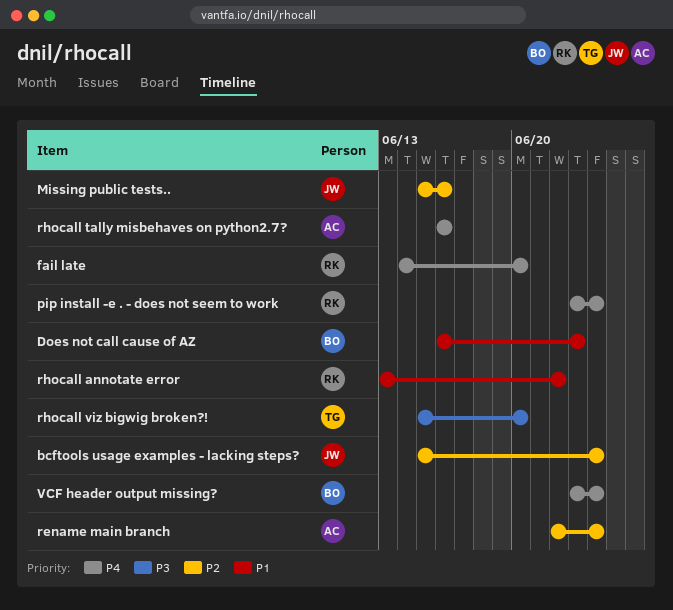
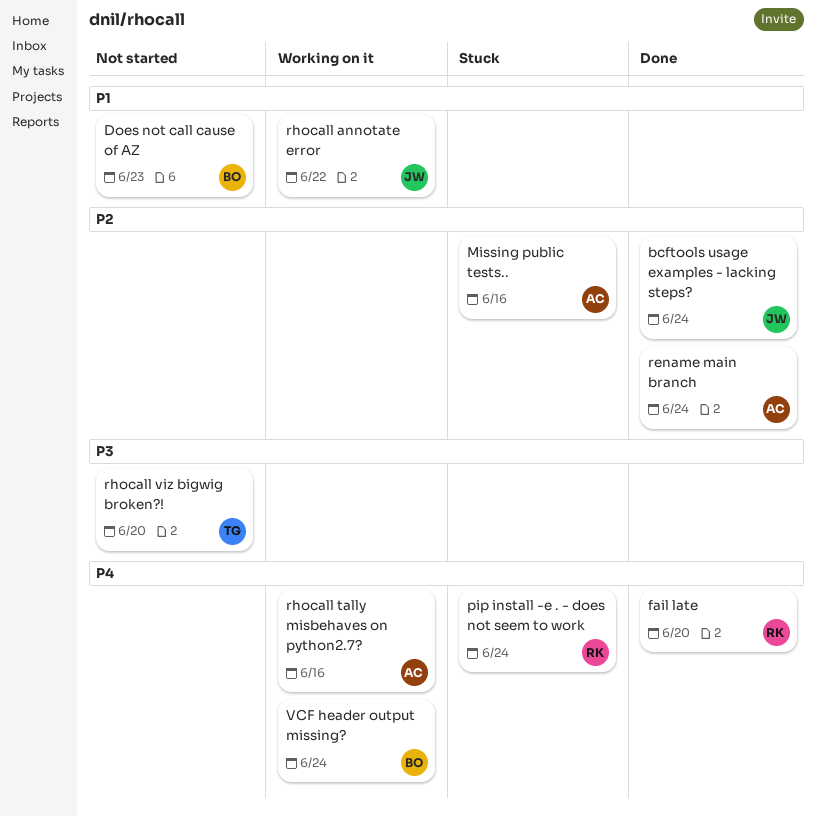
Missing public tests.., owner: JW -> AC
rhocall annotate error, owner: RK -> JW

